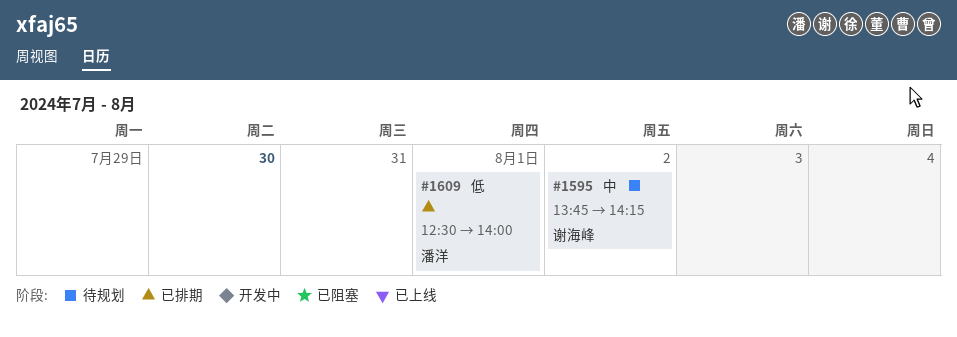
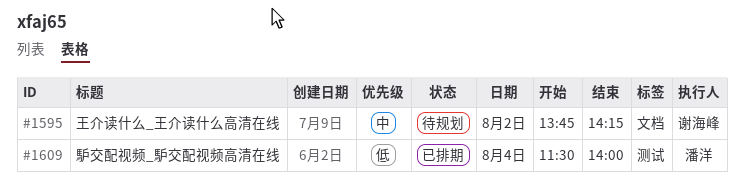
#1609, day: Aug 1 -> Aug 4
#1609, begins: 12:30 -> 11:30

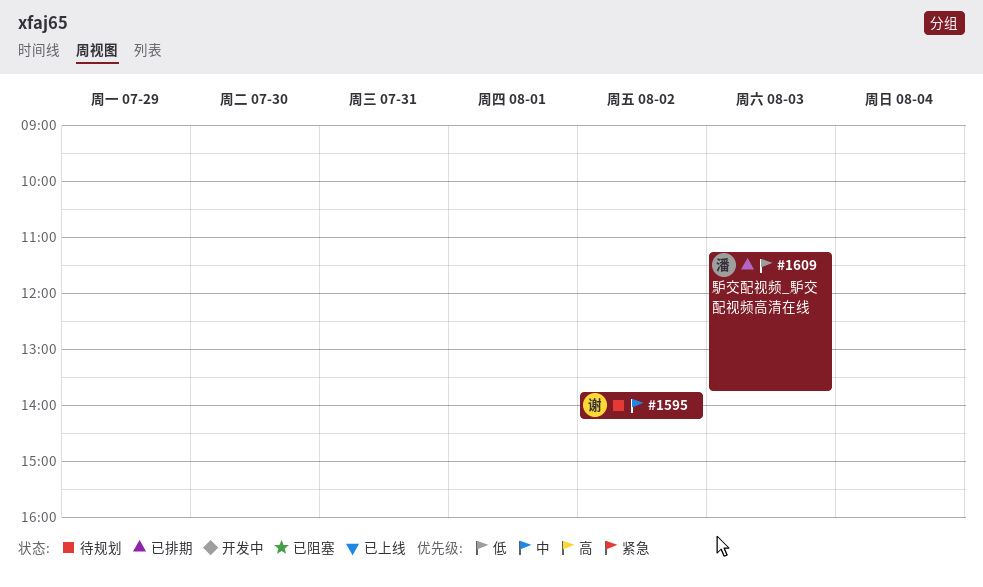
#1609, day: Aug 4 -> Aug 3
#1609, begins: 11:30 -> 11:15
#1609, ends: 14:00 -> 13:45

